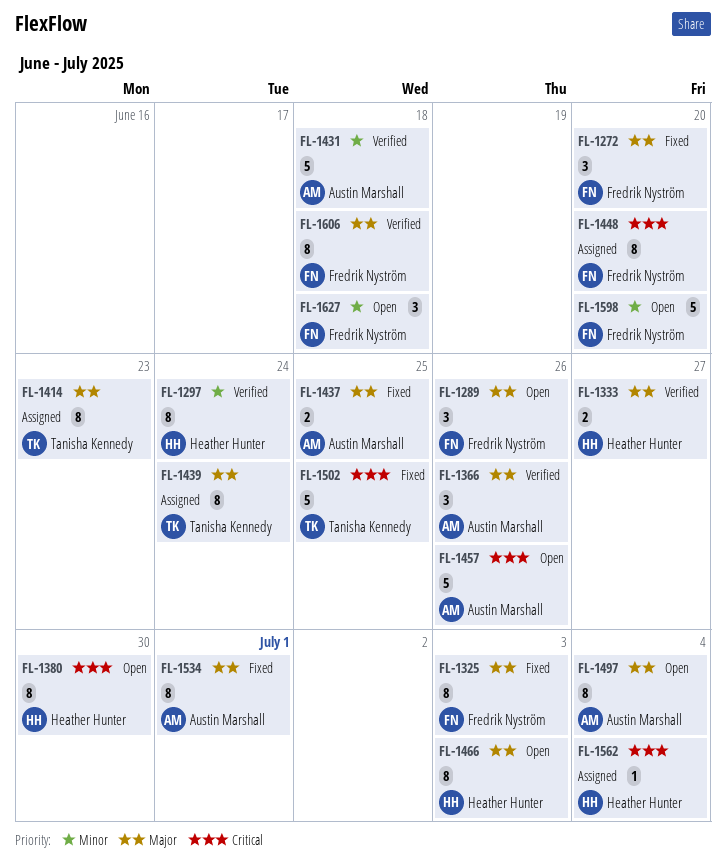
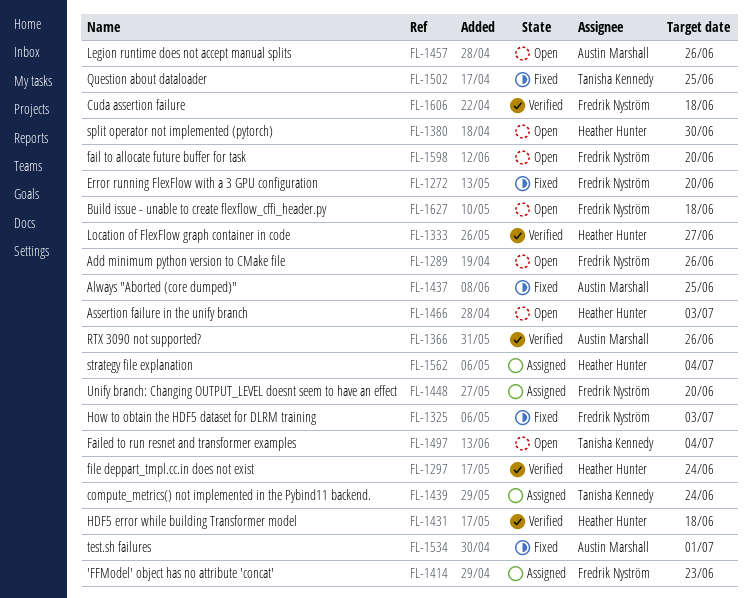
FL-1414, owner: Tanisha Kennedy -> Fredrik Nyström
FL-1431, owner: Austin Marshall -> Heather Hunter
FL-1497, owner: Austin Marshall -> Tanisha Kennedy

